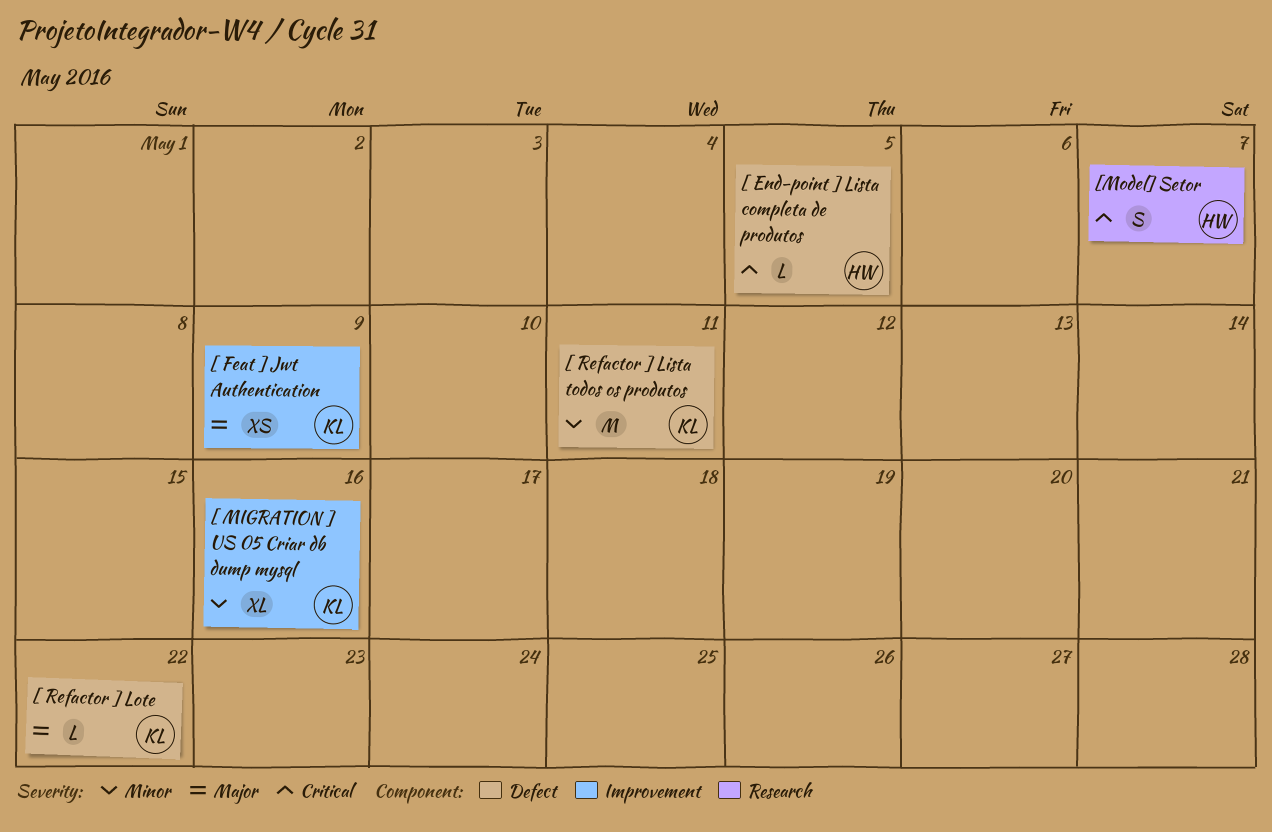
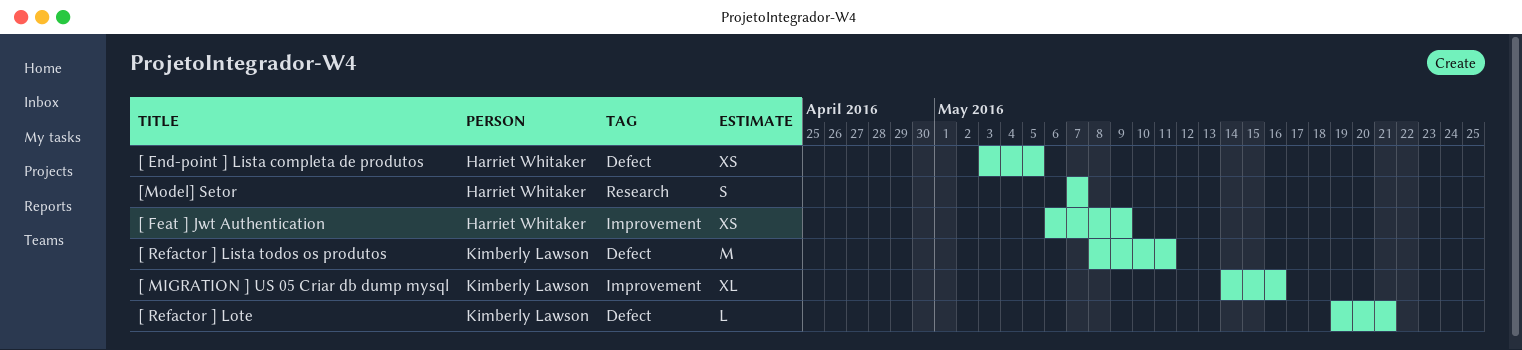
[ End-point ] Lista completa de produtos, estimate: L -> XS
[ Feat ] Jwt Authentication, owner: Kimberly Lawson -> Harriet Whitaker
[ Refactor ] Lote, due: May 22 -> May 21

